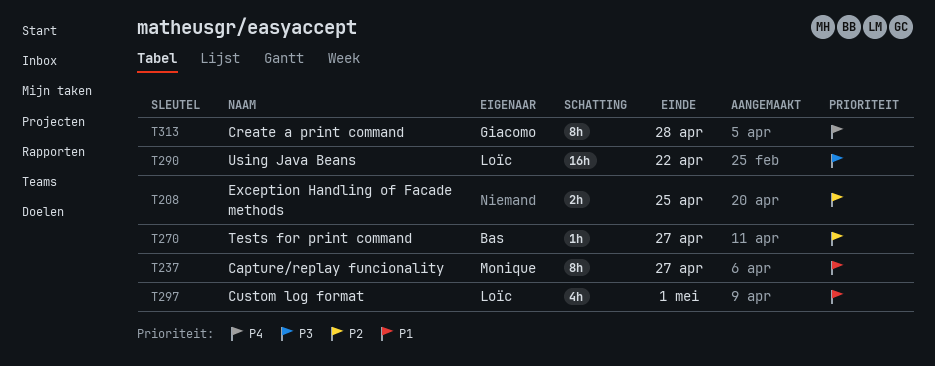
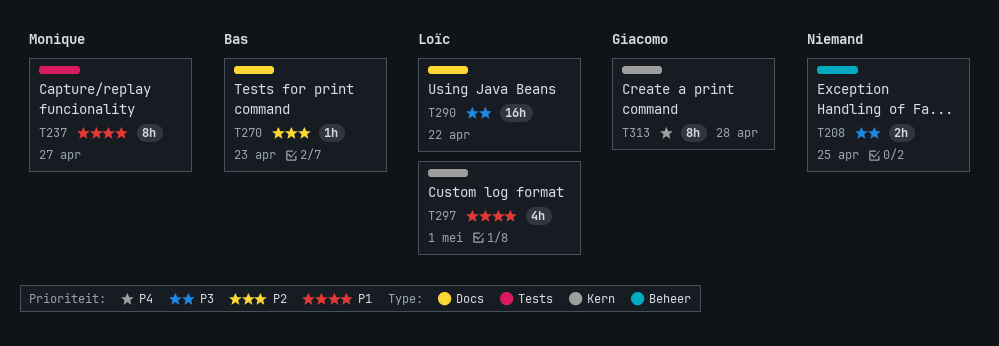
T208, priority: P2 -> P3
T270, due: Apr 27 -> Apr 23

